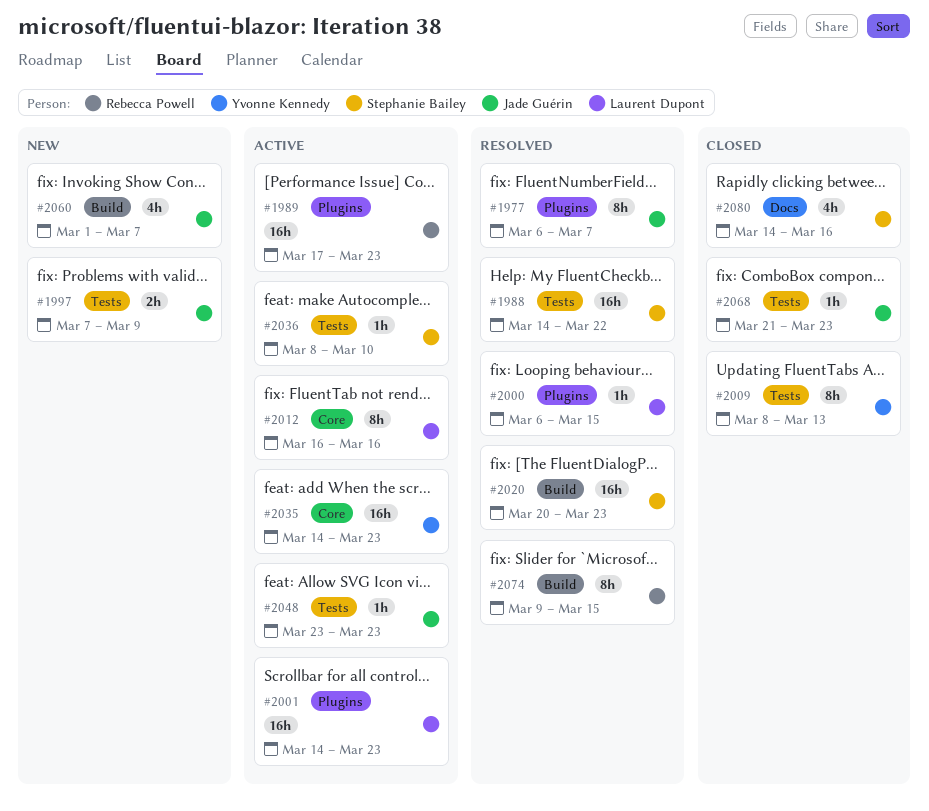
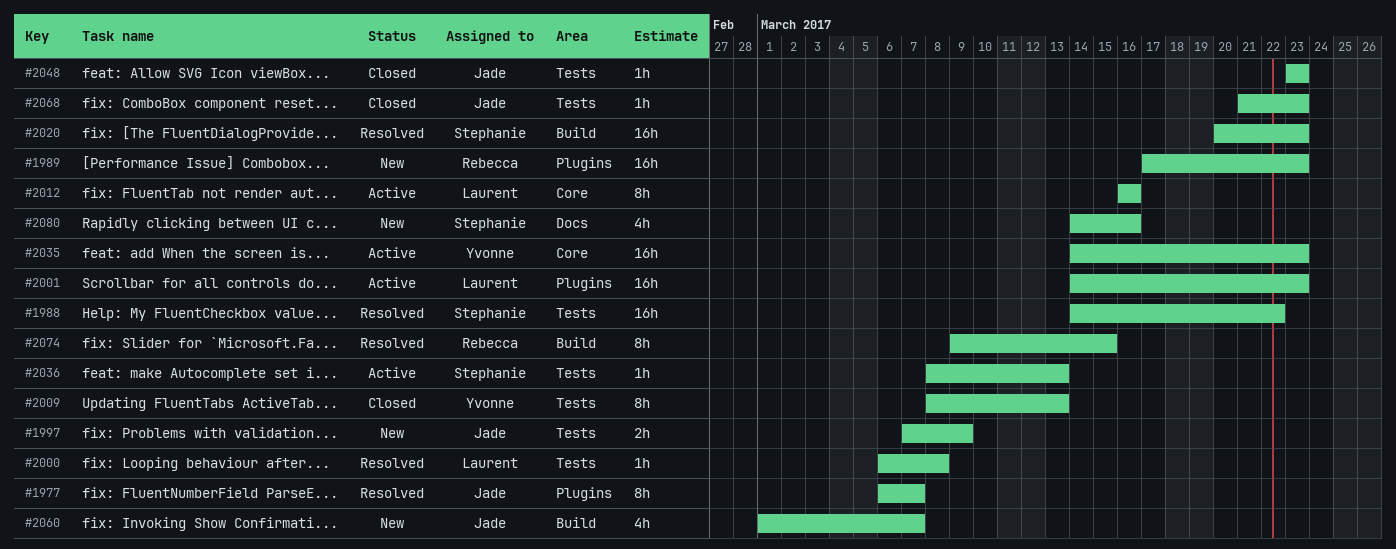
#1989, status: Active -> New
#2000, label: Plugins -> Tests
#2000, due: Mar 15 -> Mar 8
#2036, due: Mar 10 -> Mar 13
#2048, status: Active -> Closed
#2080, status: Closed -> New

